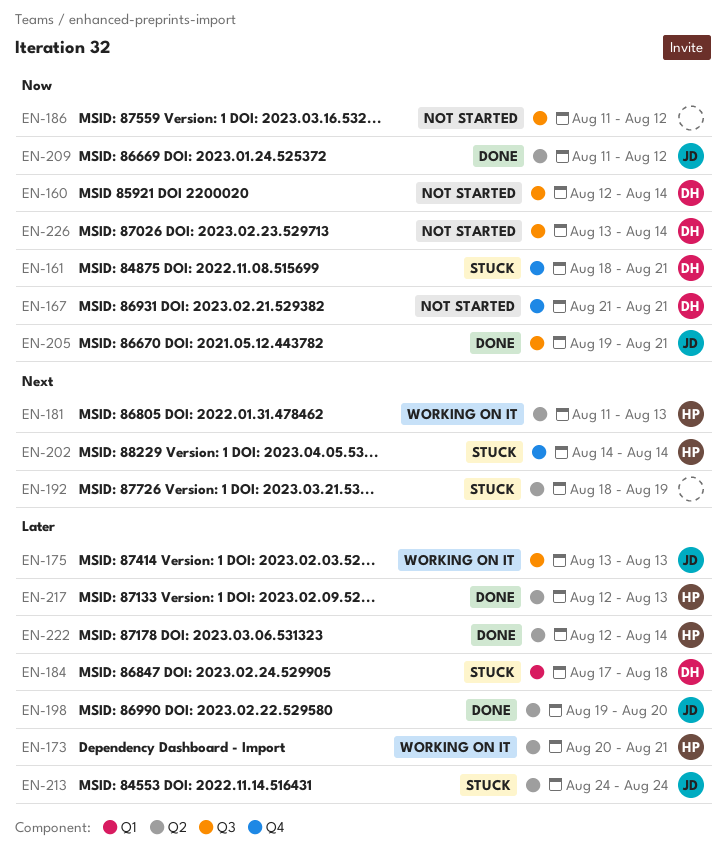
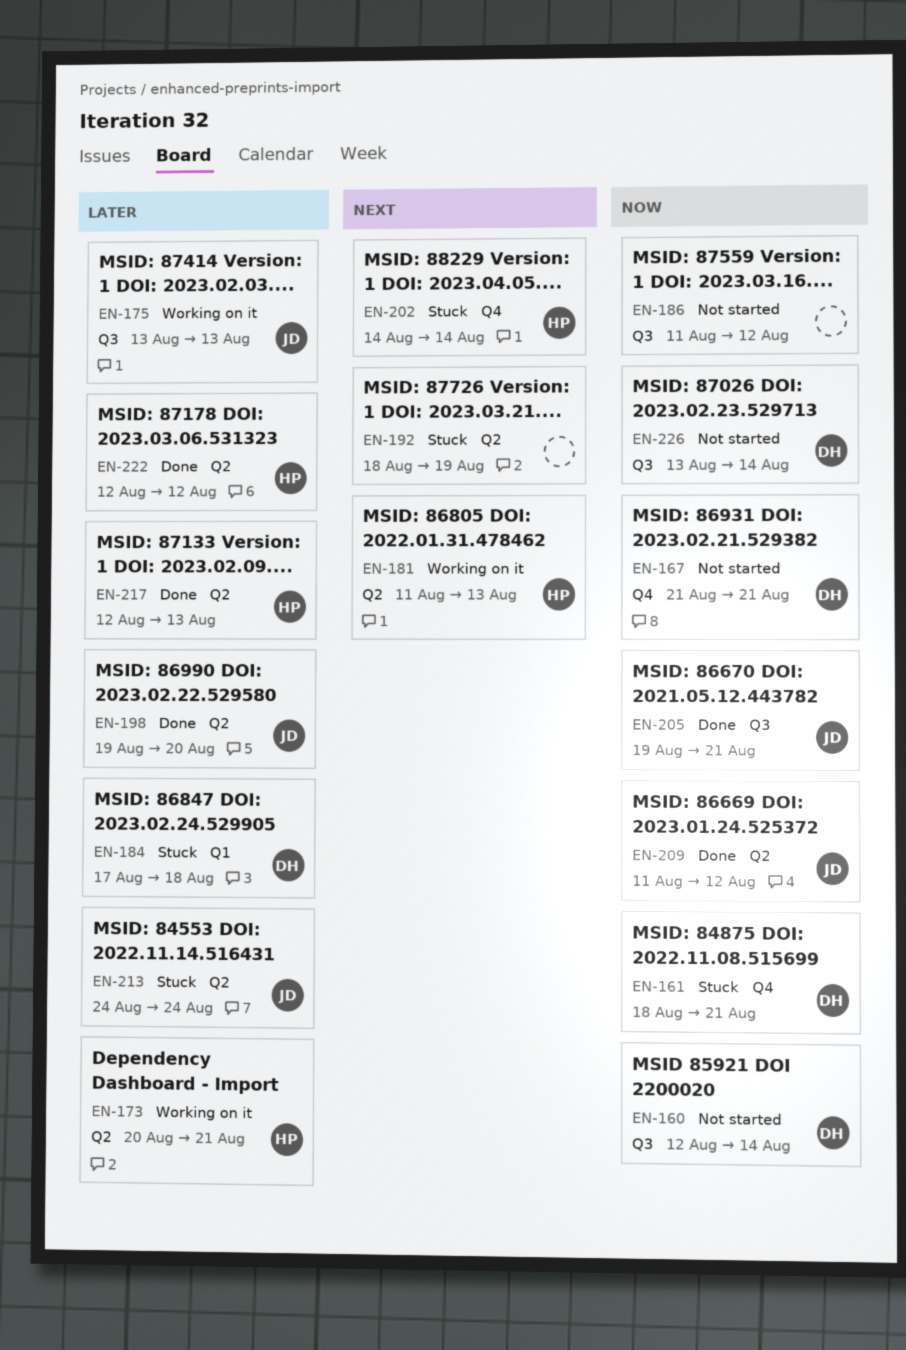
EN-222, due: Aug 14 -> Aug 12

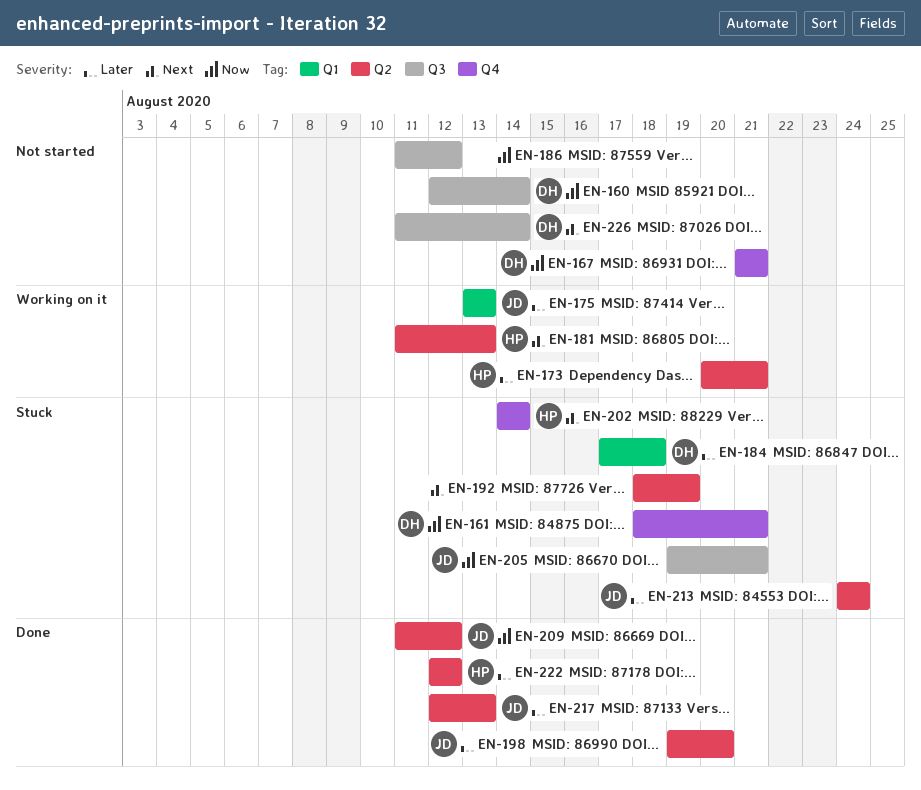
EN-175, label: Q3 -> Q1
EN-205, status: Done -> Stuck
EN-217, owner: HP -> JD
EN-226, priority: Now -> Next
EN-226, start: Aug 13 -> Aug 11

